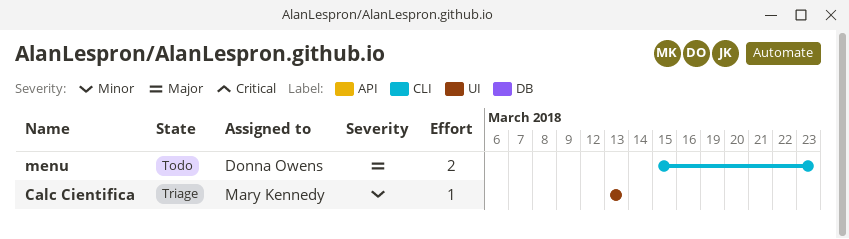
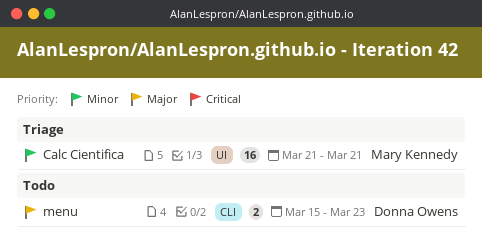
Calc Cientifica, estimate: 1 -> 16
Calc Cientifica, start: Mar 13 -> Mar 21
Calc Cientifica, due: Mar 13 -> Mar 21

